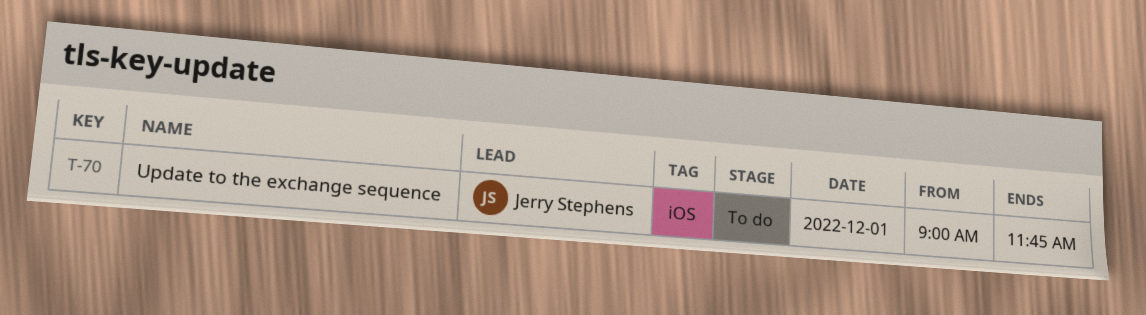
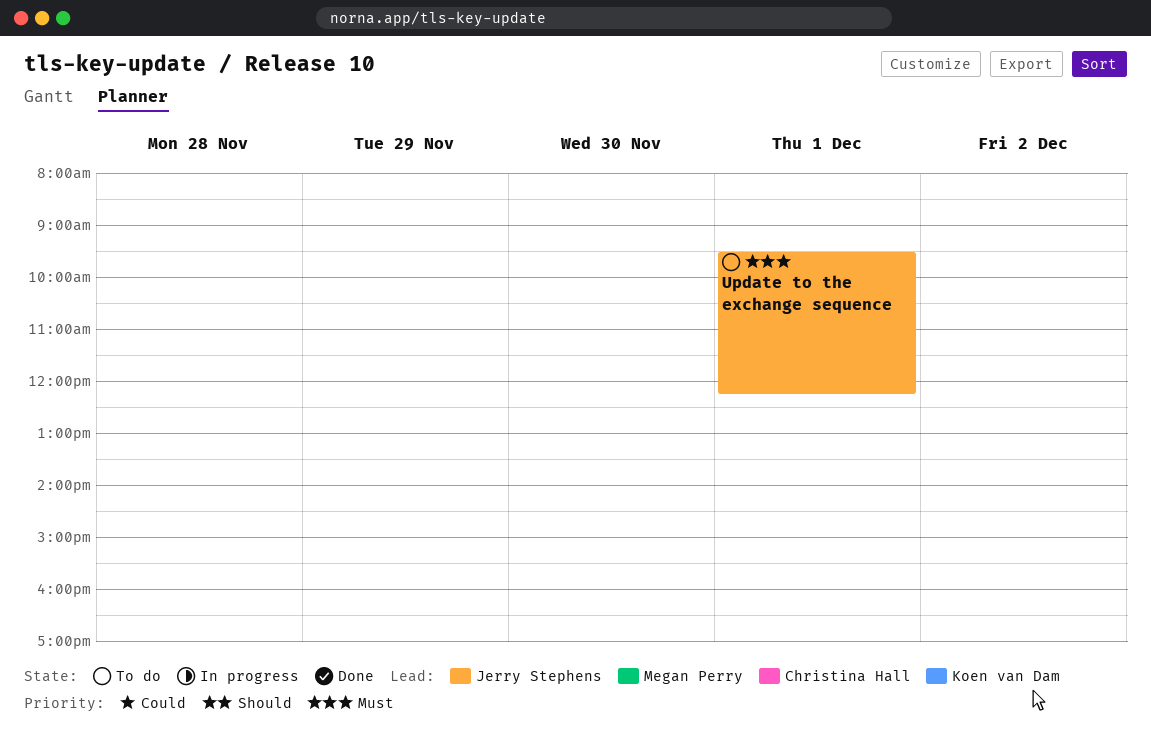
Update to the exchange sequence, begins: 09:00 -> 09:30
Update to the exchange sequence, ends: 11:45 -> 12:15

